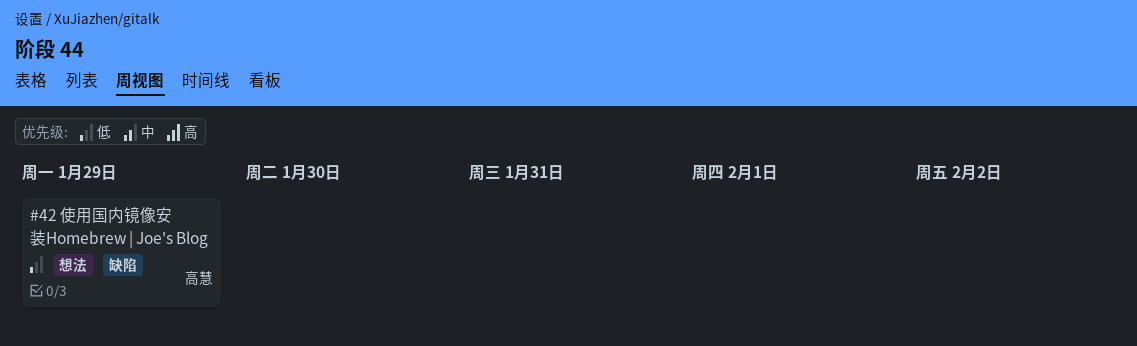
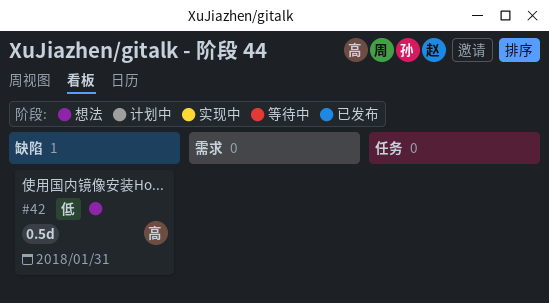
#42, due: Jan 29 -> Jan 31

